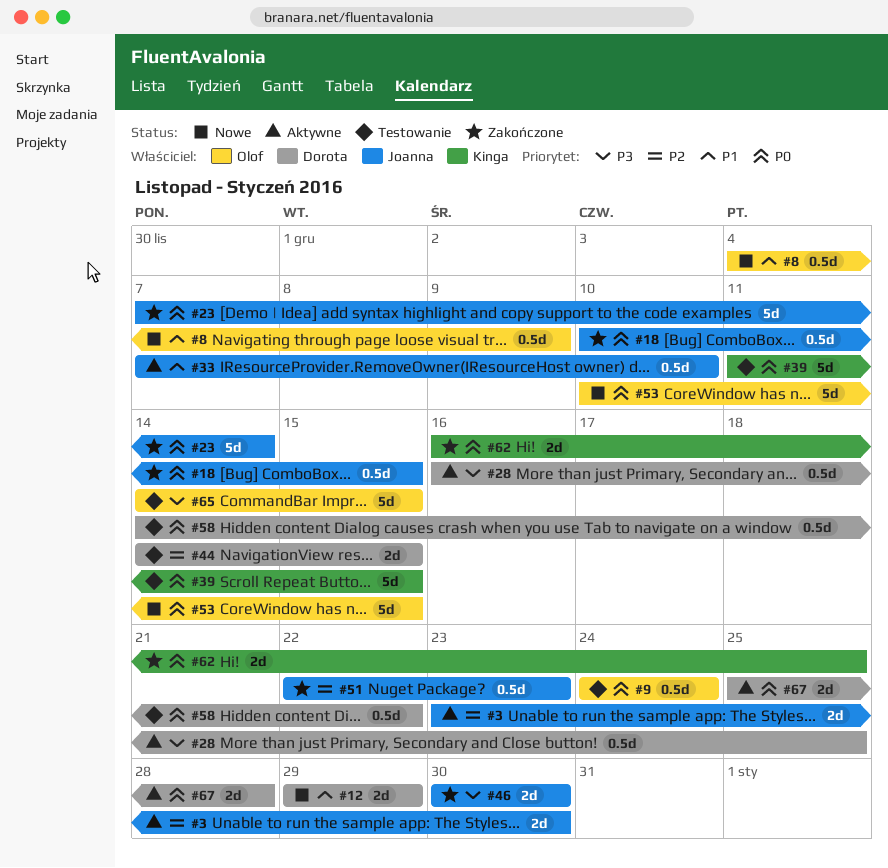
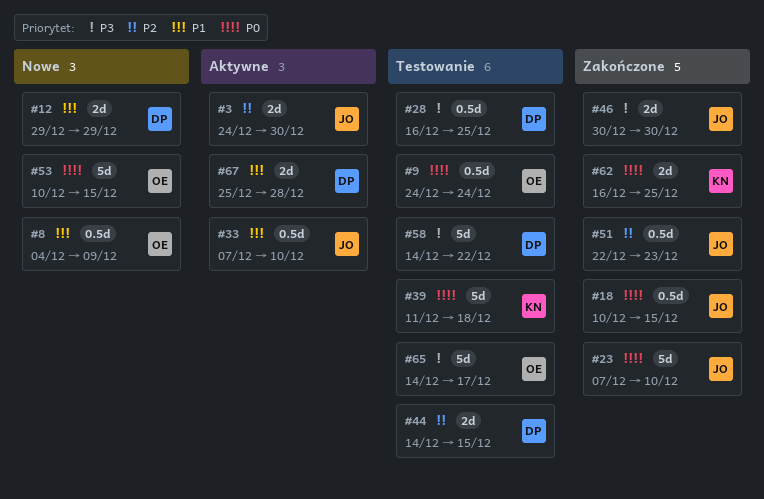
#3, start: Dec 23 -> Dec 24
#23, due: Dec 14 -> Dec 10
#28, status: Aktywne -> Testowanie
#39, due: Dec 15 -> Dec 18
#58, priority: P0 -> P3
#58, estimate: 0.5d -> 5d
#65, due: Dec 15 -> Dec 17
#67, priority: P0 -> P1

